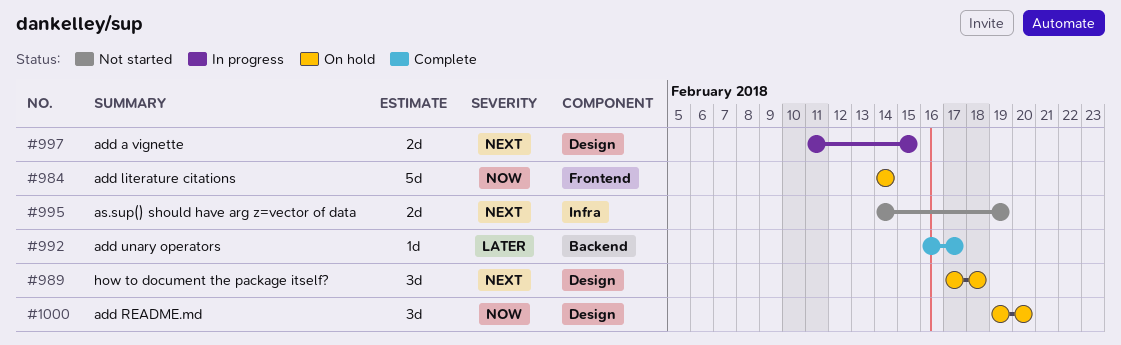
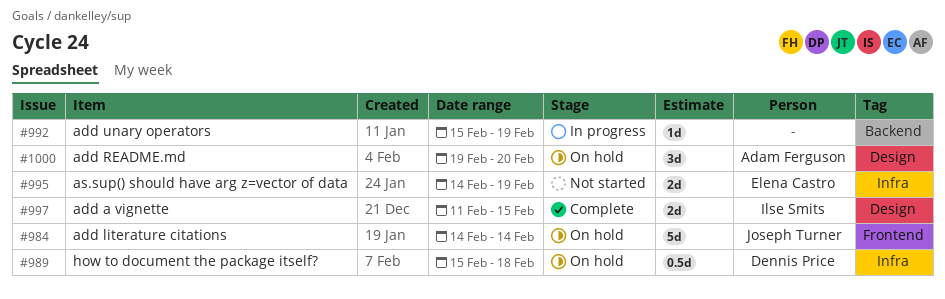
#989, label: Design -> Infra
#989, estimate: 3d -> 0.5d
#989, start: Feb 17 -> Feb 15
#992, status: Complete -> In progress
#992, start: Feb 16 -> Feb 15
#992, due: Feb 17 -> Feb 19
#997, status: In progress -> Complete

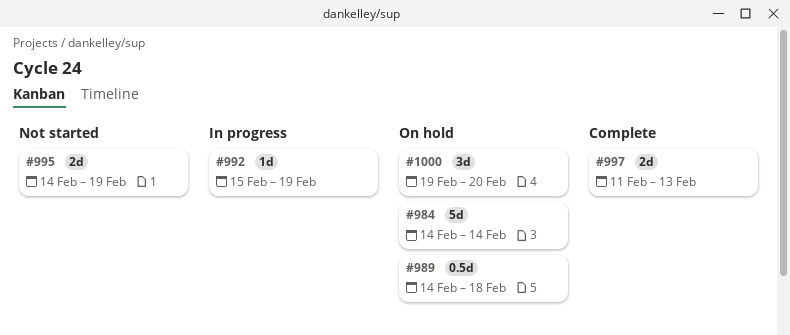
#989, start: Feb 15 -> Feb 14
#997, due: Feb 15 -> Feb 13

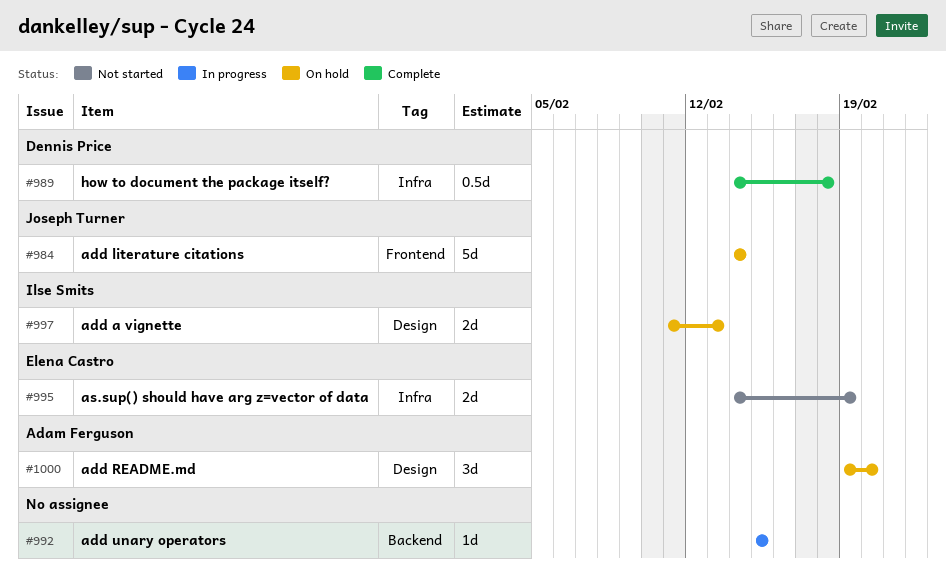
#989, status: On hold -> Complete
#992, due: Feb 19 -> Feb 15
#997, status: Complete -> On hold

